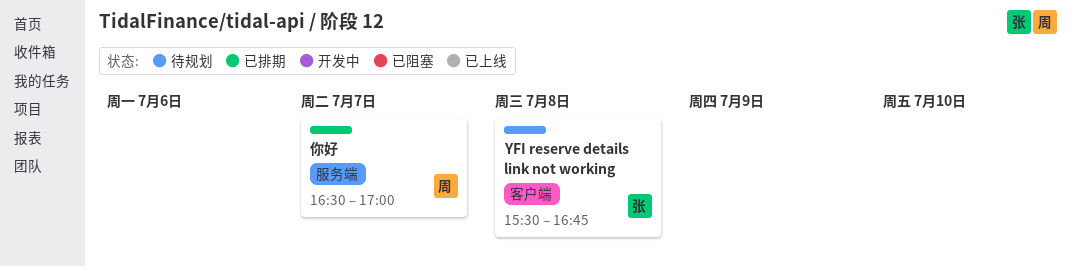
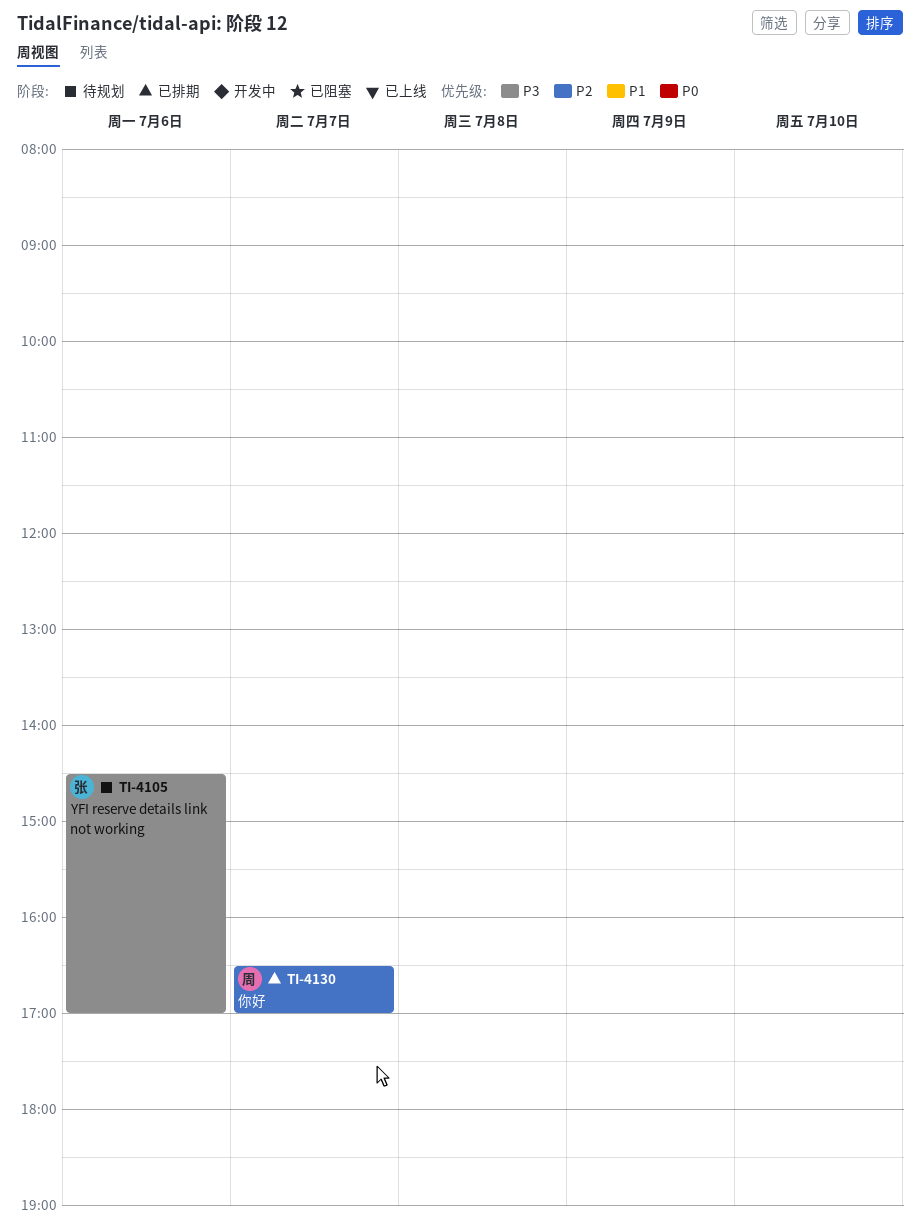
YFI reserve details link not working, day: Jul 8 -> Jul 6
YFI reserve details link not working, begins: 15:30 -> 14:30
YFI reserve details link not working, ends: 16:45 -> 17:00

